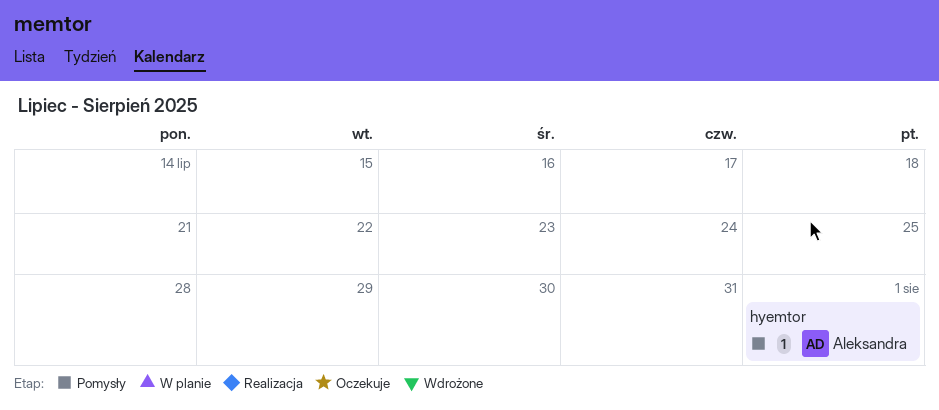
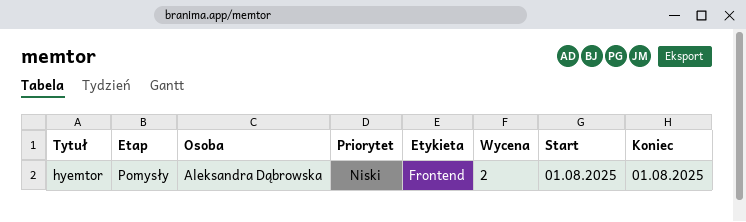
hyemtor, estimate: 1 -> 2

